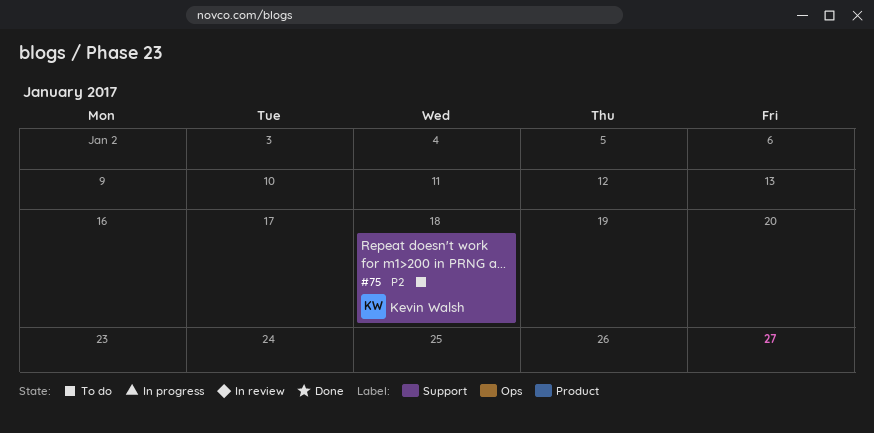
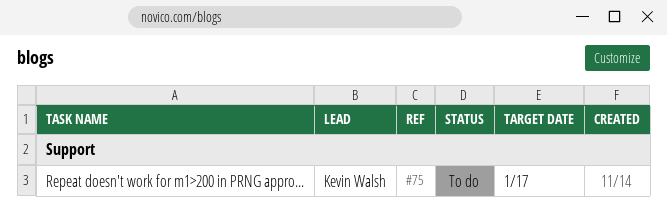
#75, due: Jan 18 -> Jan 17

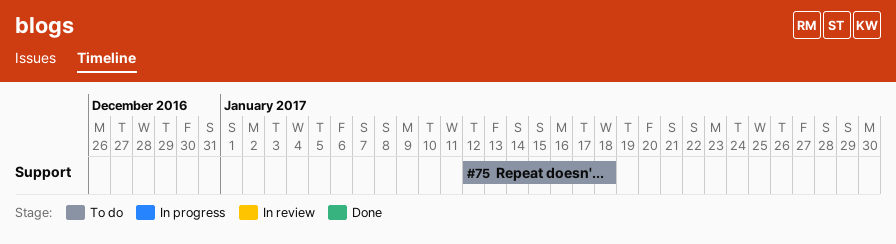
#75, due: Jan 17 -> Jan 18

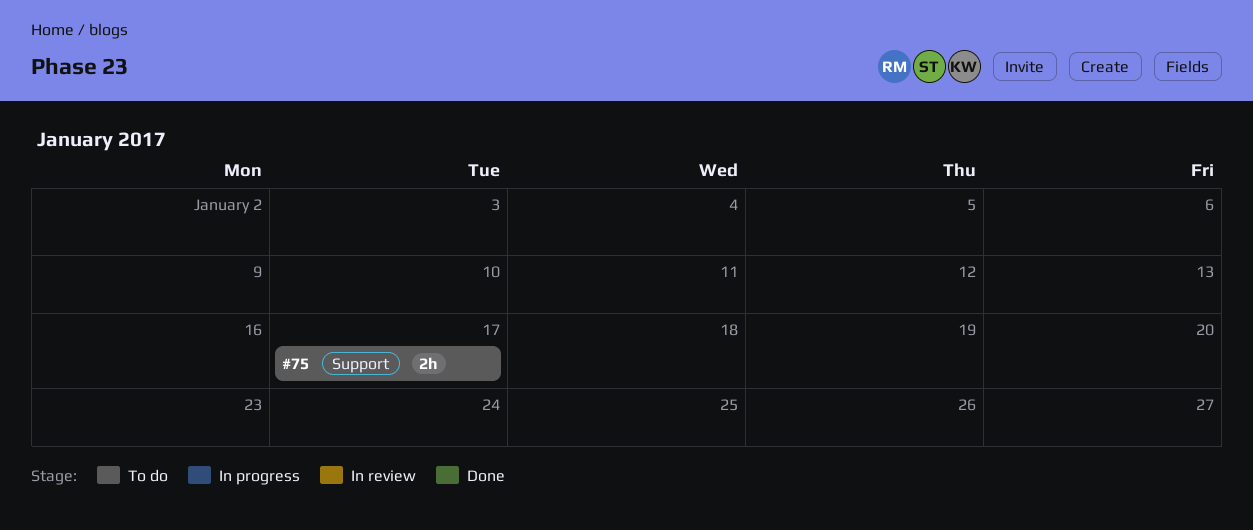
#75, due: Jan 18 -> Jan 17

